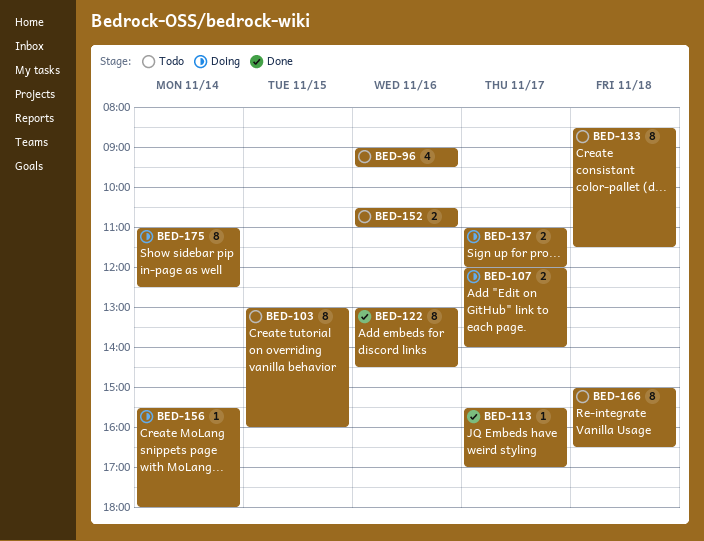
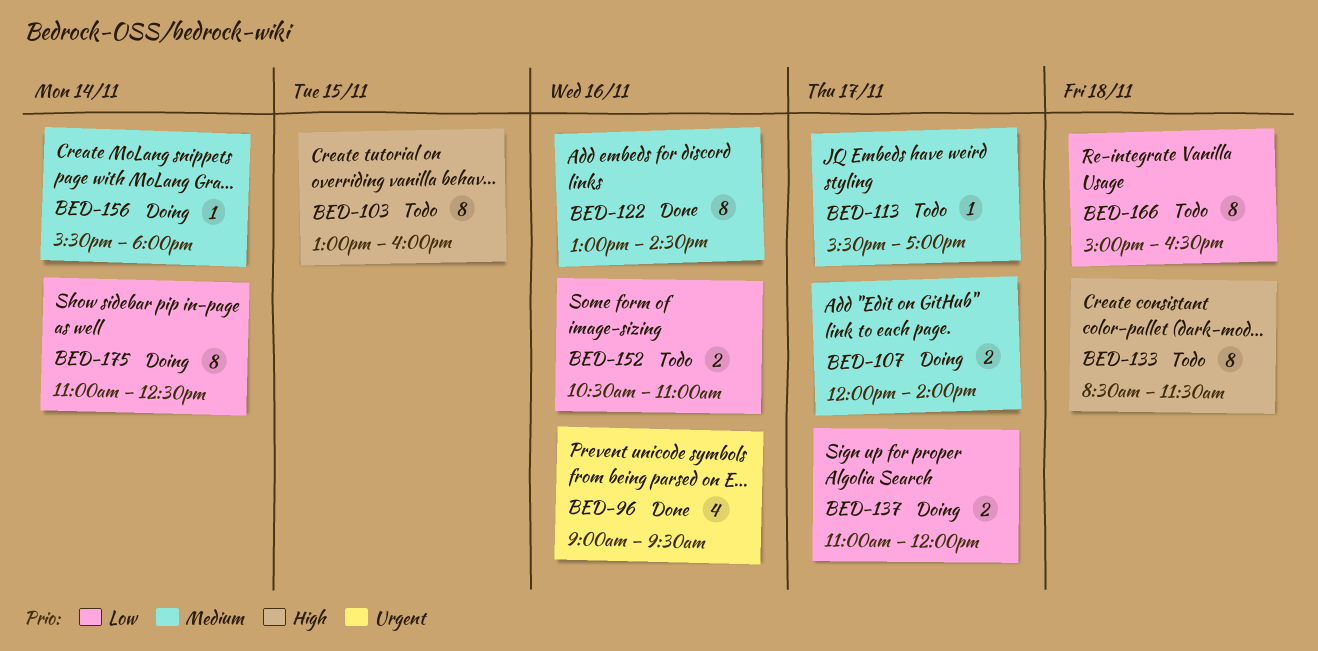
BED-96, status: Todo -> Done
BED-113, status: Done -> Todo

